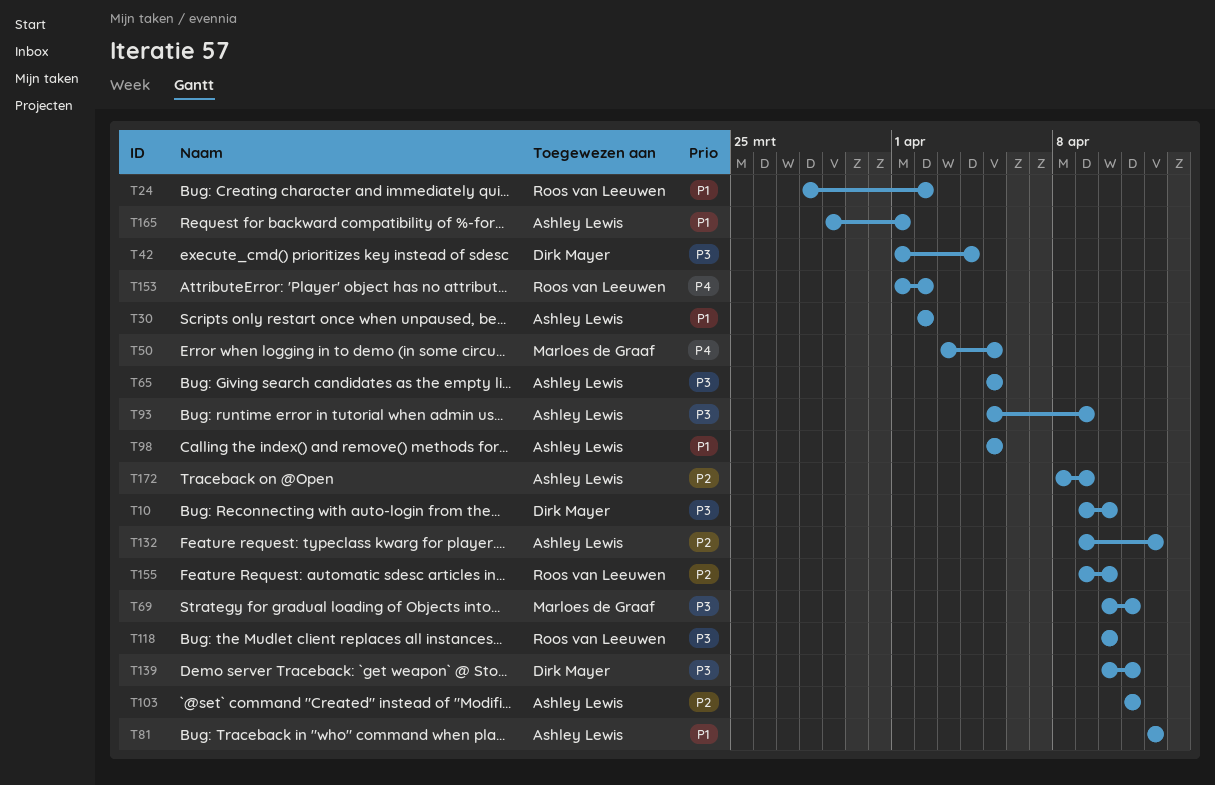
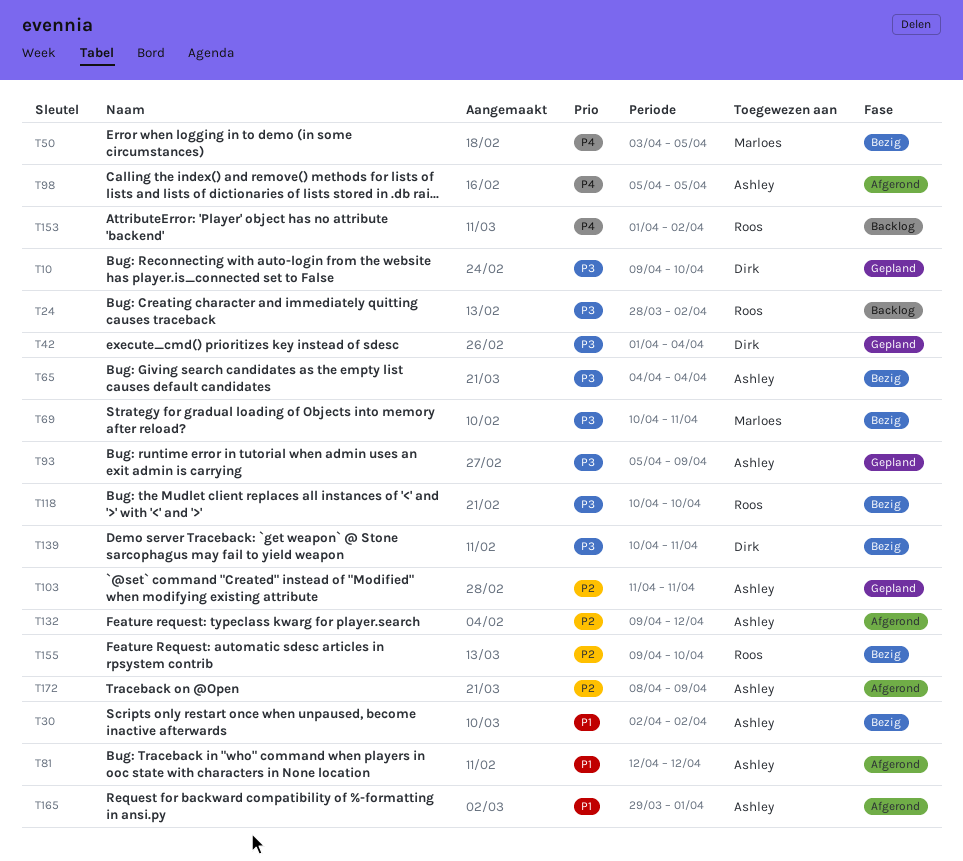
T24, priority: P1 -> P3
T65, start: Apr 5 -> Apr 4
T65, due: Apr 5 -> Apr 4
T98, priority: P1 -> P4

